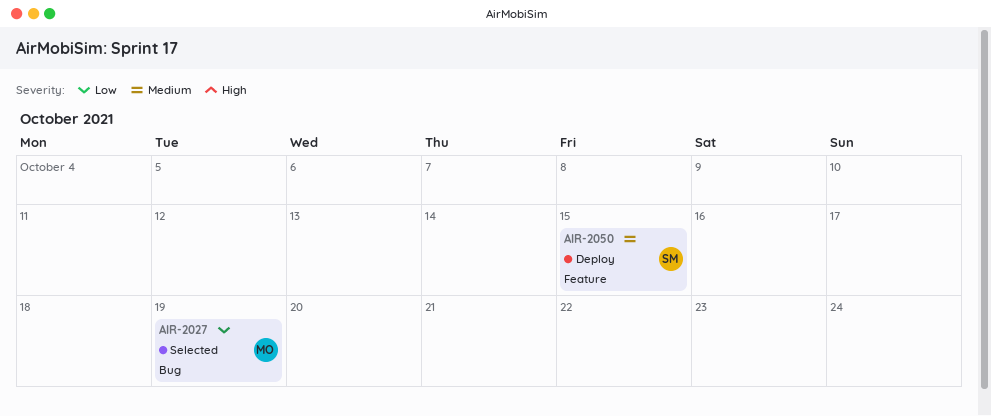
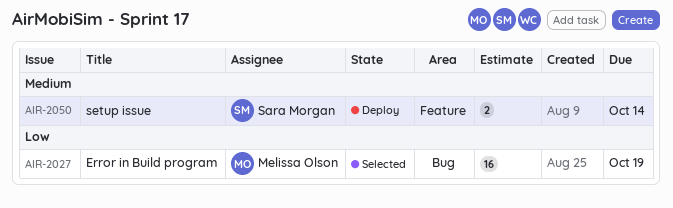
AIR-2050, due: Oct 15 -> Oct 14

